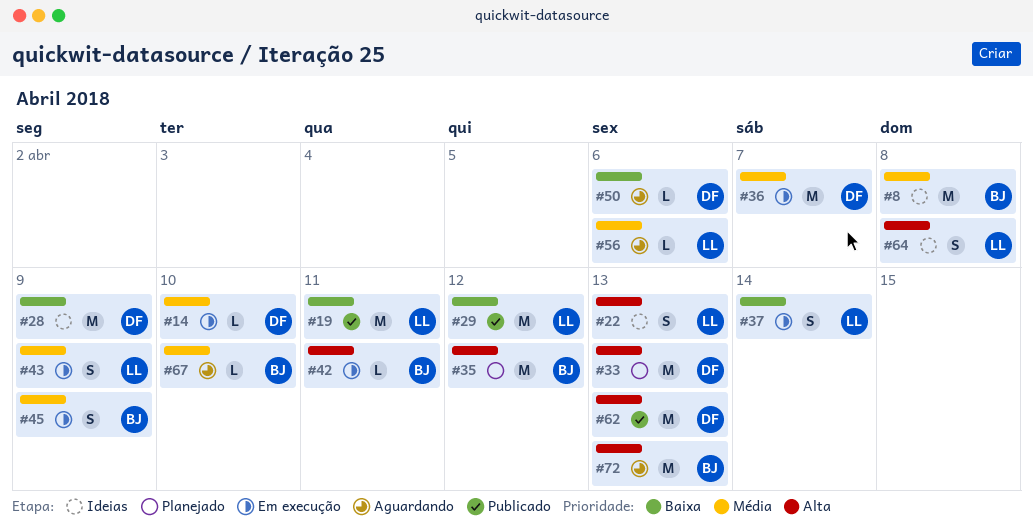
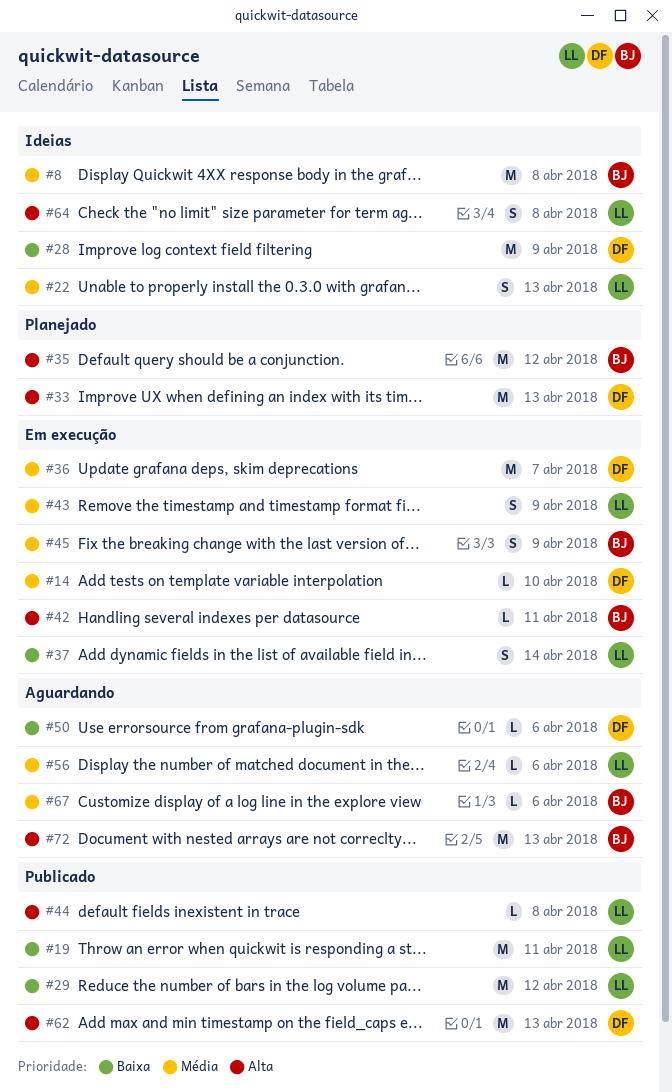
#22, priority: Alta -> Média
#44: none -> present
#67, due: Apr 10 -> Apr 6

